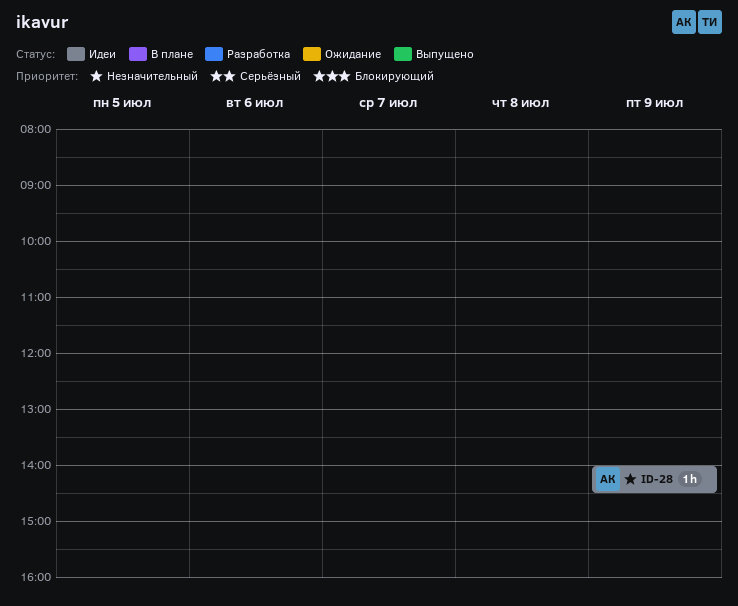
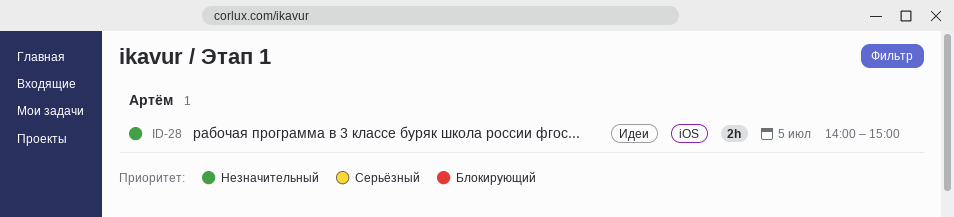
ID-28, estimate: 1h -> 2h
ID-28, day: Jul 9 -> Jul 5
ID-28, ends: 14:30 -> 15:00

